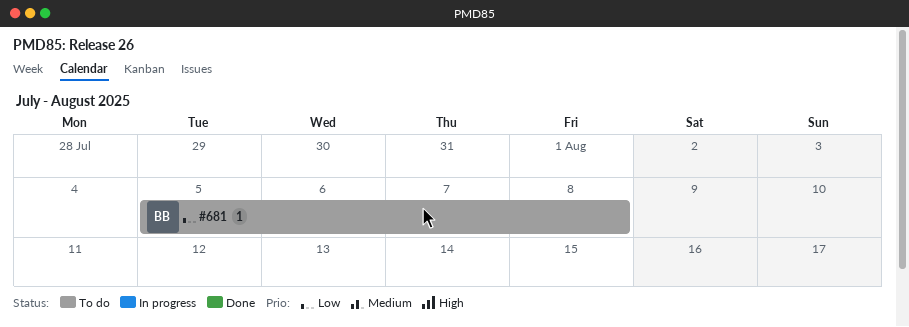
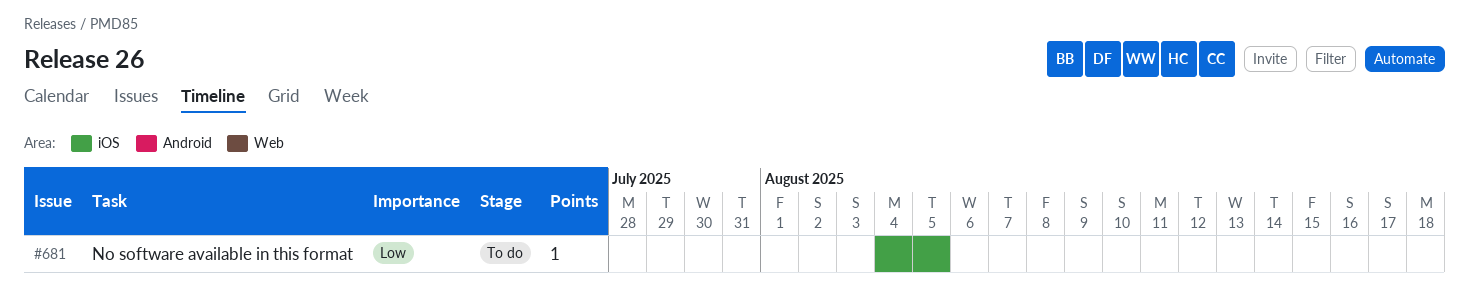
#681, start: Aug 5 -> Aug 4
#681, due: Aug 8 -> Aug 5

